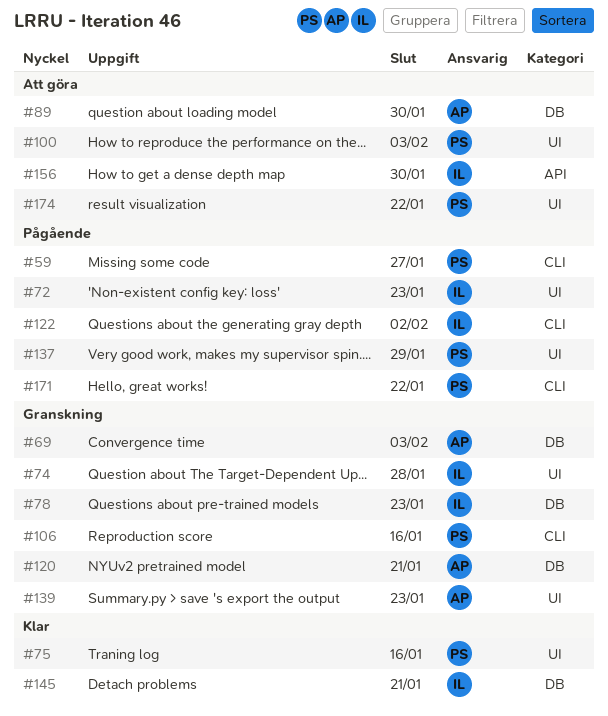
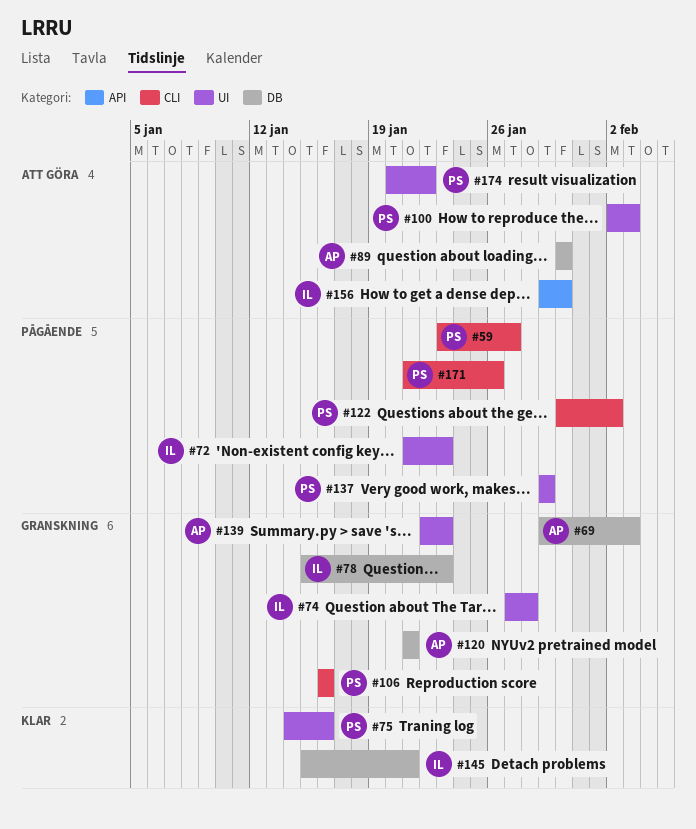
#122, owner: IL -> PS
#171, due: Jan 22 -> Jan 26

